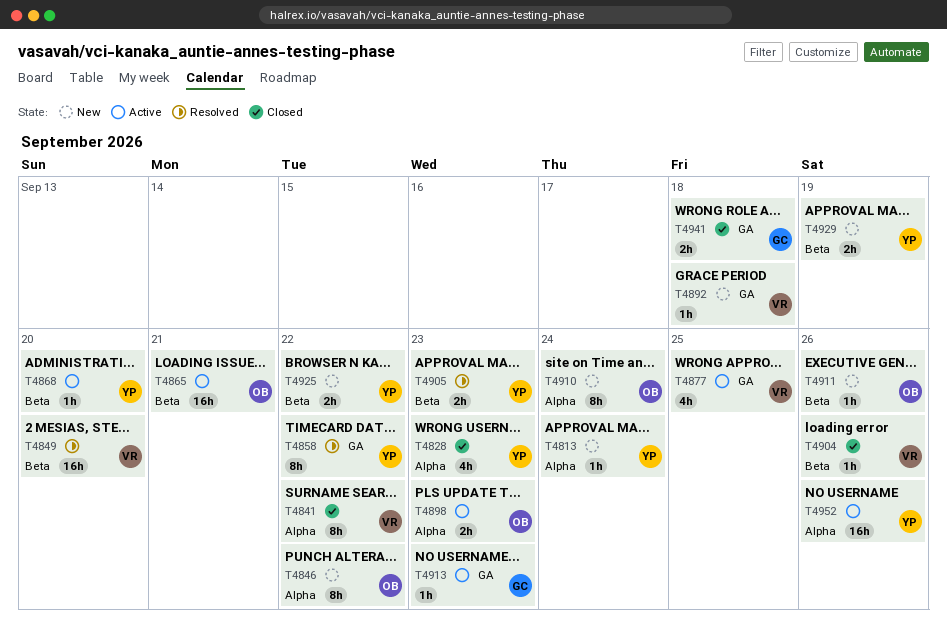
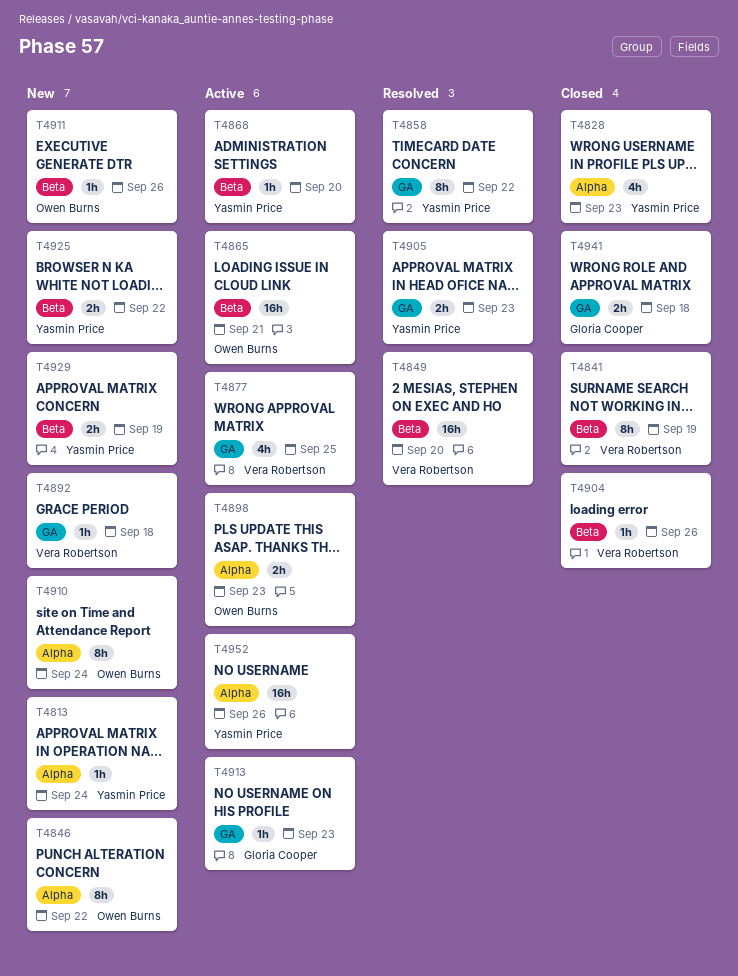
T4841, label: Alpha -> Beta
T4841, due: Sep 22 -> Sep 19
T4905, label: Beta -> GA

